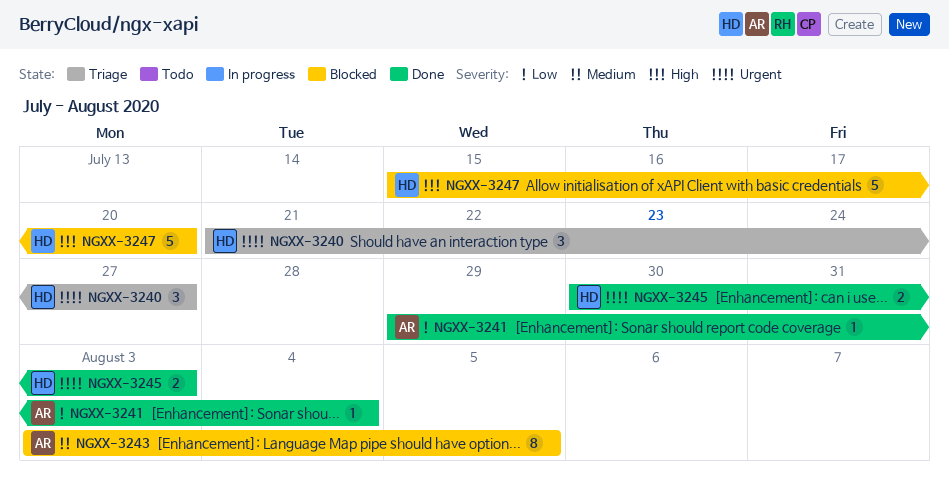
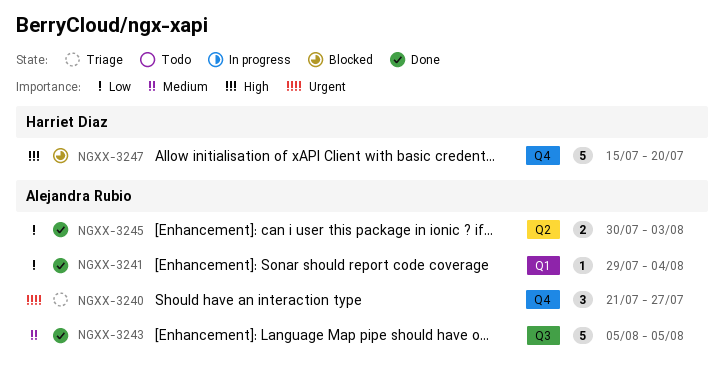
NGXX-3240, owner: Harriet Diaz -> Alejandra Rubio
NGXX-3243, status: Blocked -> Done
NGXX-3243, estimate: 8 -> 5
NGXX-3243, start: Aug 3 -> Aug 5
NGXX-3245, owner: Harriet Diaz -> Alejandra Rubio
NGXX-3245, priority: Urgent -> Low

